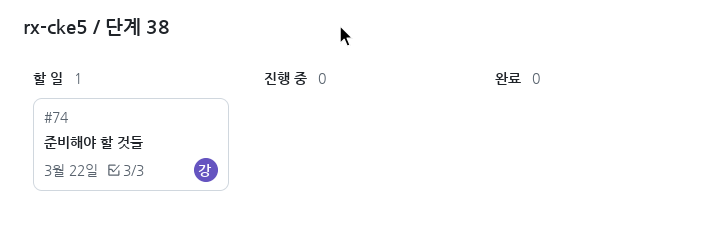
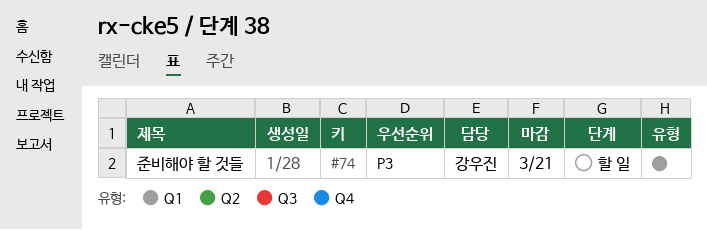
#74, due: Mar 22 -> Mar 21

